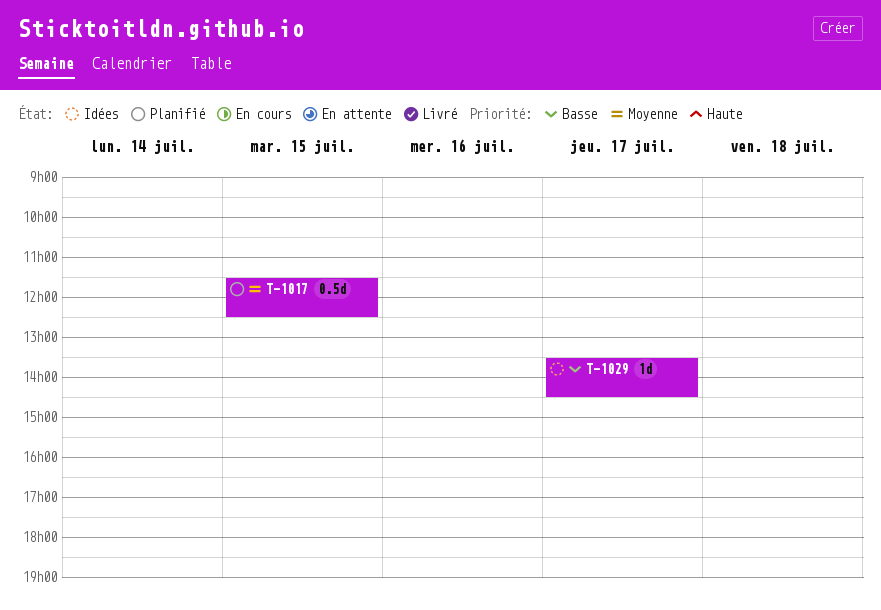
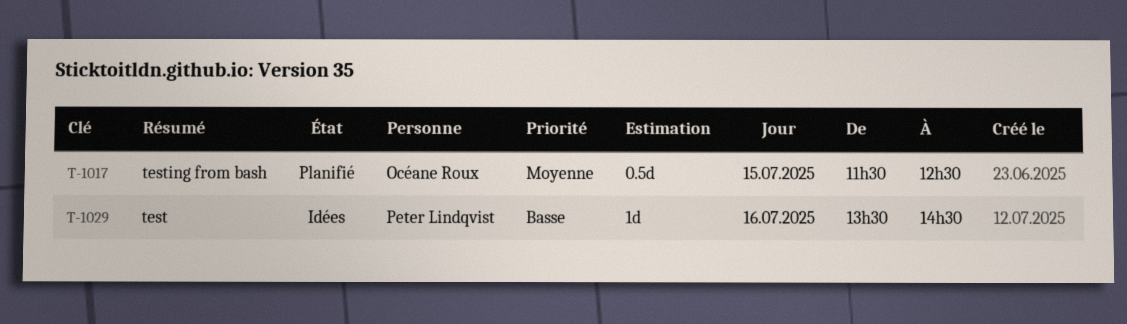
T-1029, day: Jul 17 -> Jul 16

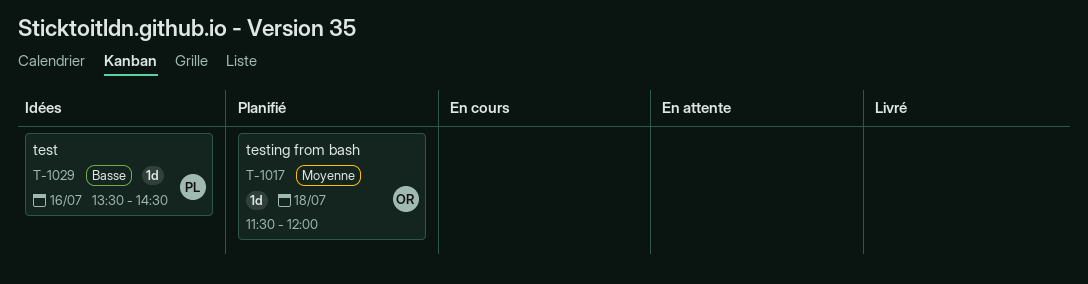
T-1017, estimate: 0.5d -> 1d
T-1017, day: Jul 15 -> Jul 18
T-1017, ends: 12:30 -> 12:00

